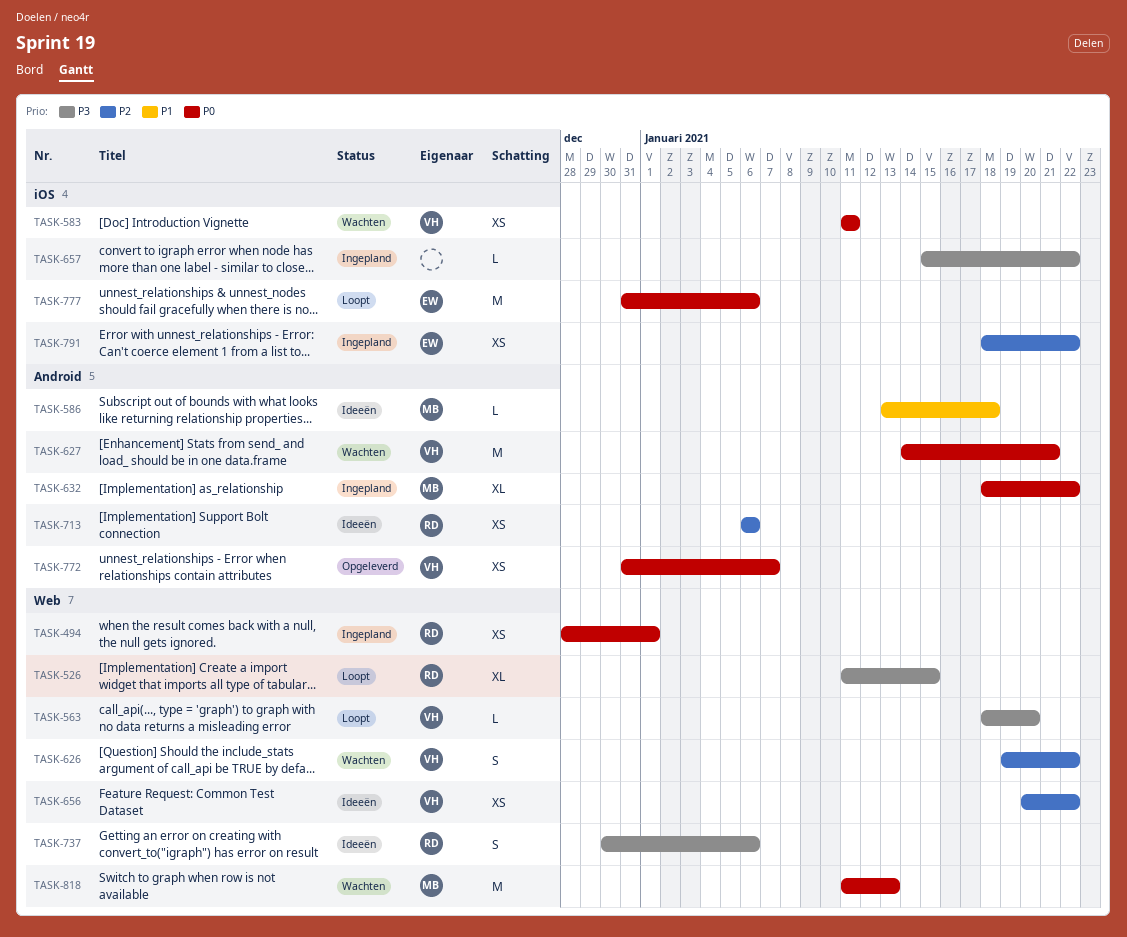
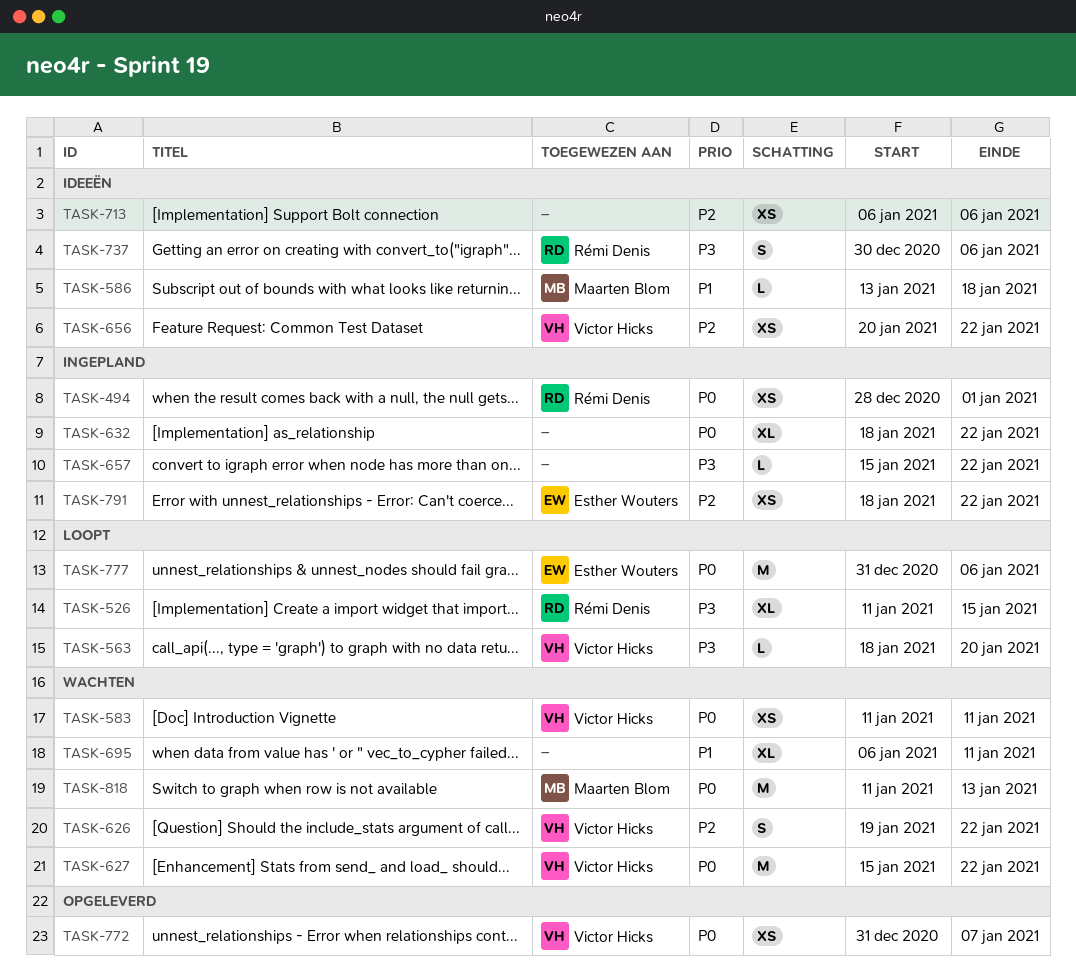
TASK-627, start: Jan 14 -> Jan 15
TASK-627, due: Jan 21 -> Jan 22
TASK-632, owner: Maarten Blom -> none
TASK-695: none -> present
TASK-713, owner: Rémi Denis -> none

